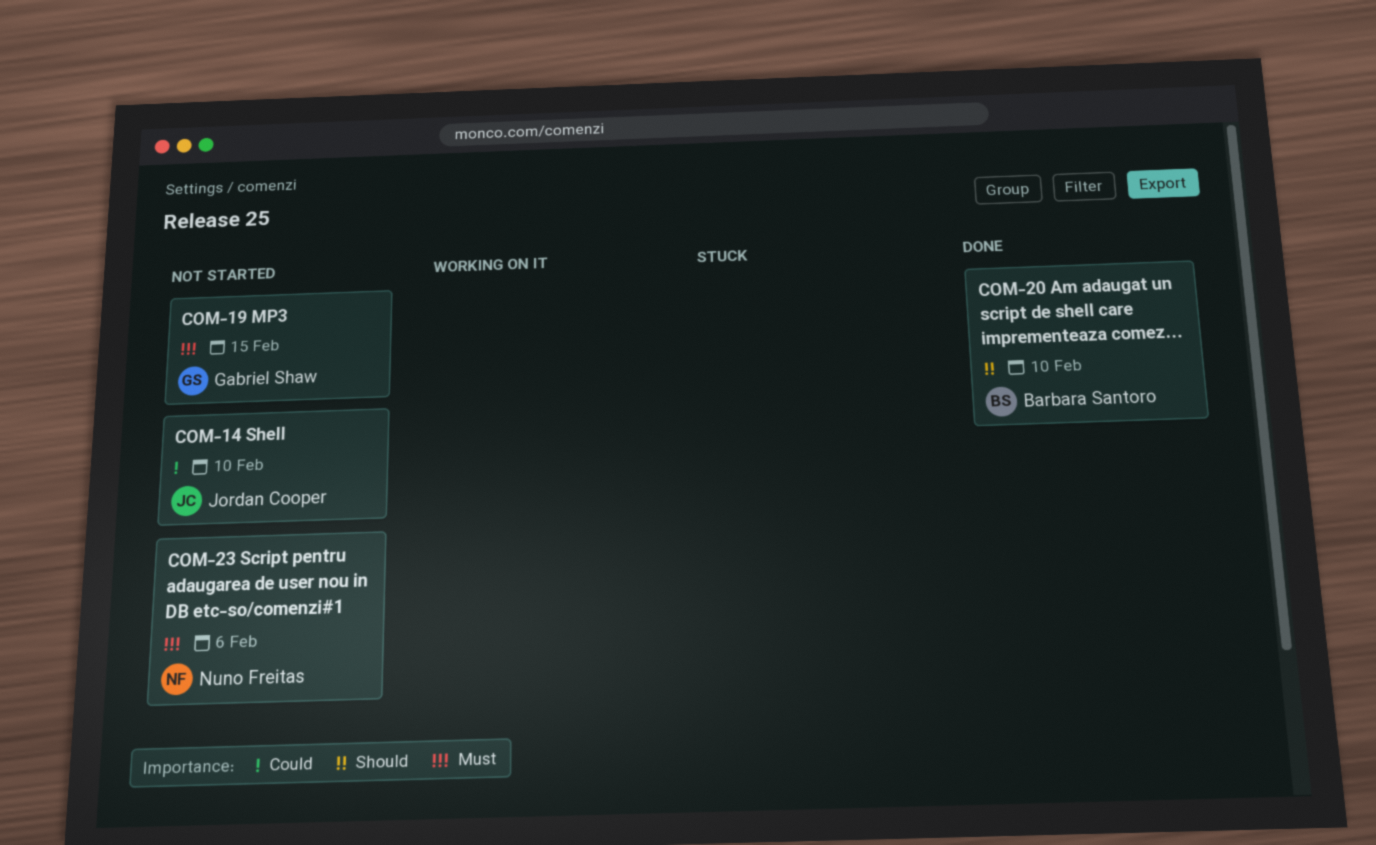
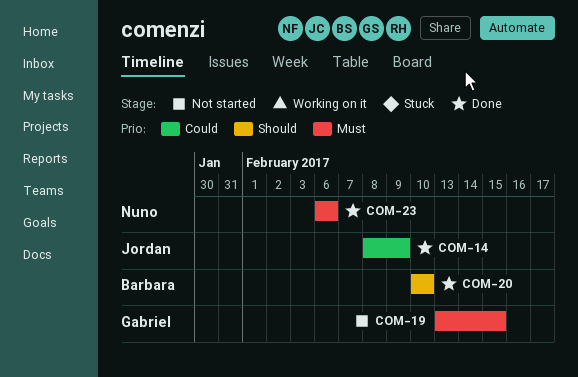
COM-14, status: Not started -> Done
COM-14, due: Feb 10 -> Feb 9
COM-23, status: Not started -> Done

